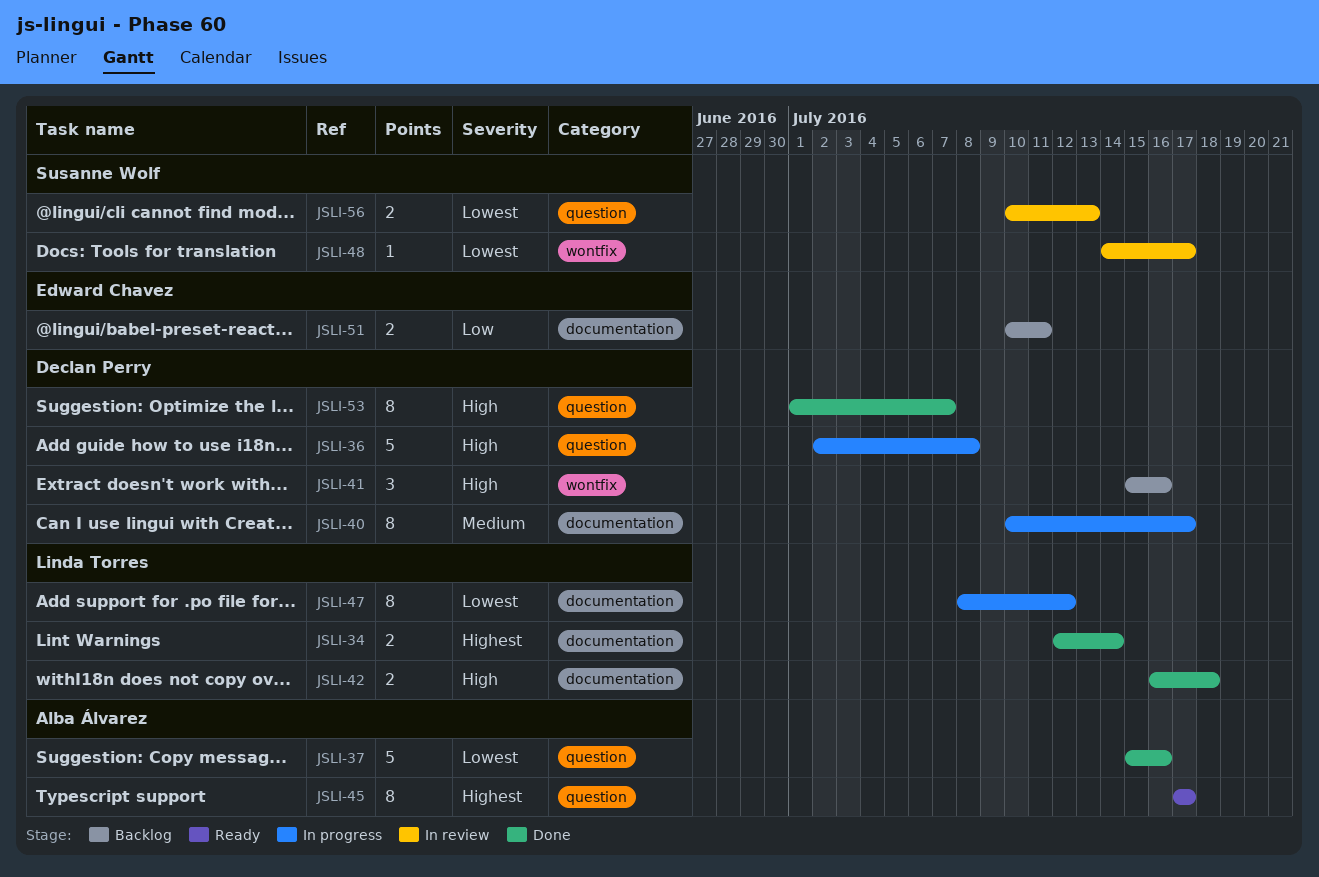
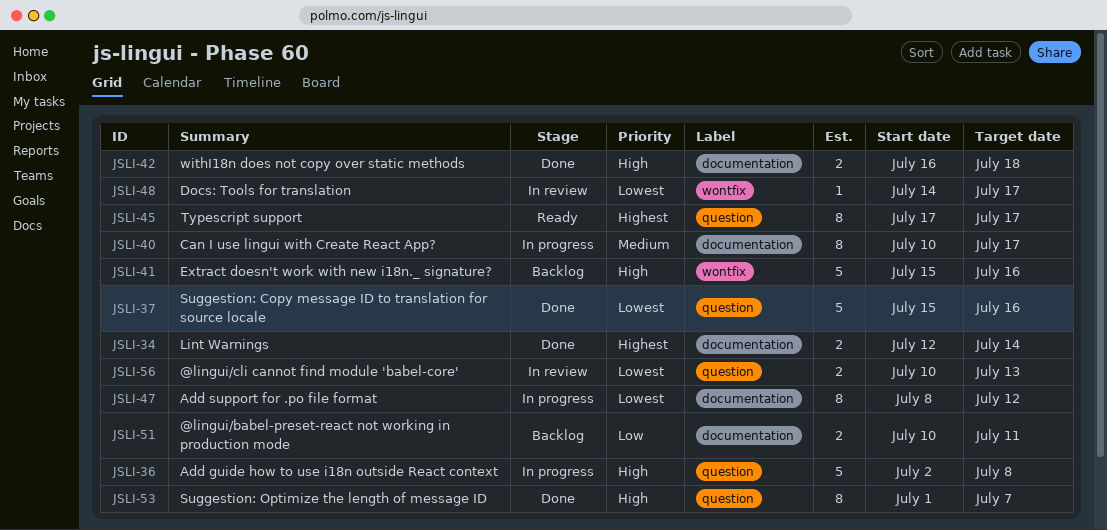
JSLI-41, estimate: 3 -> 5

